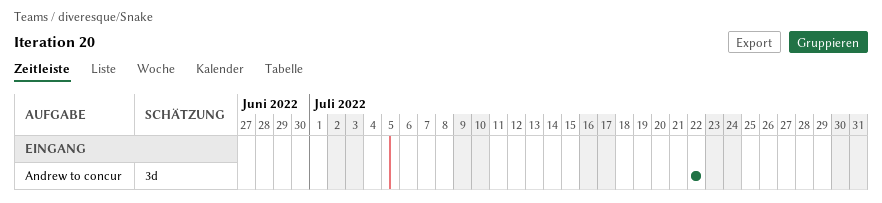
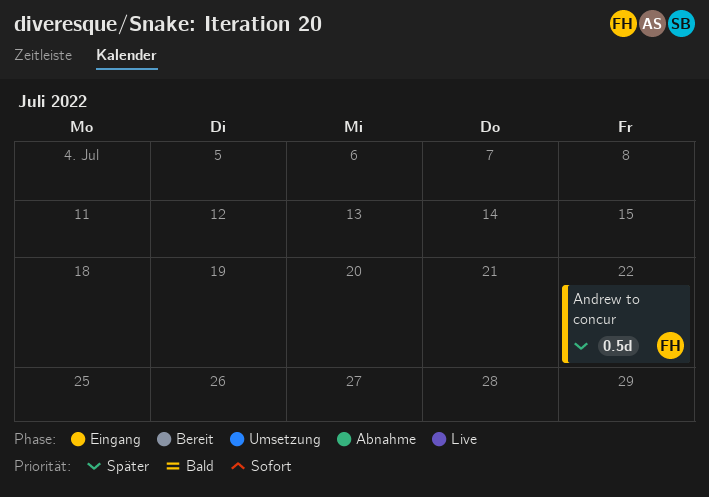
Andrew to concur, estimate: 3d -> 0.5d

